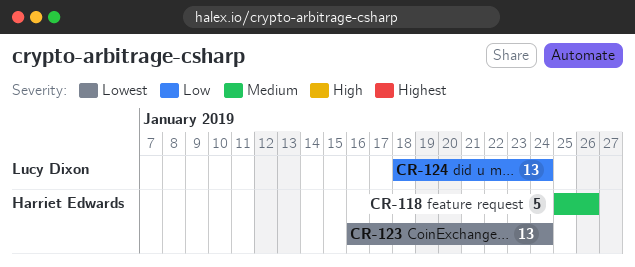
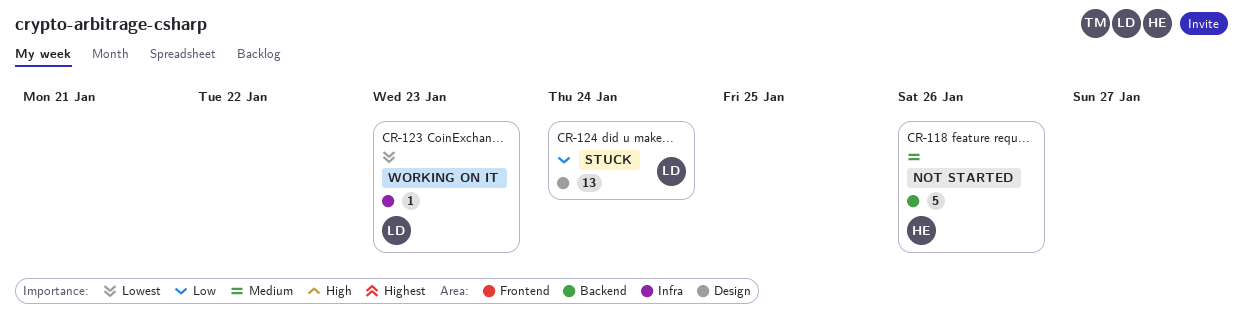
CR-123, owner: Harriet Edwards -> Lucy Dixon
CR-123, estimate: 13 -> 1
CR-123, due: Jan 24 -> Jan 23

